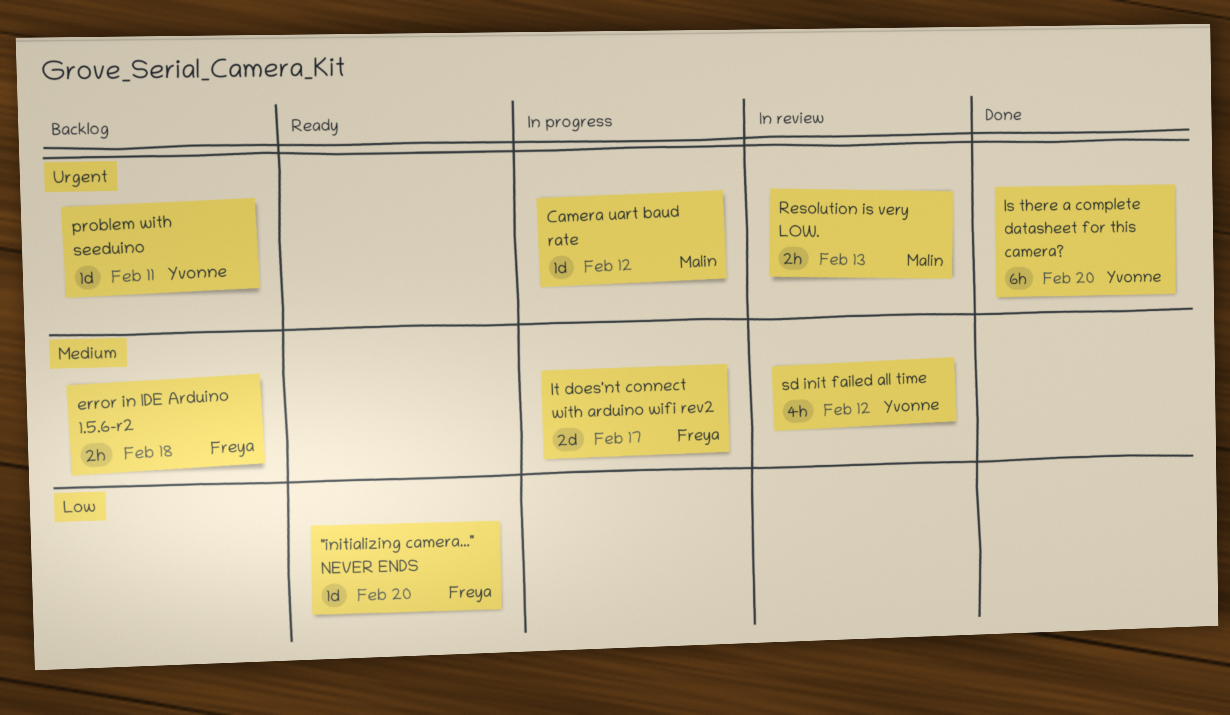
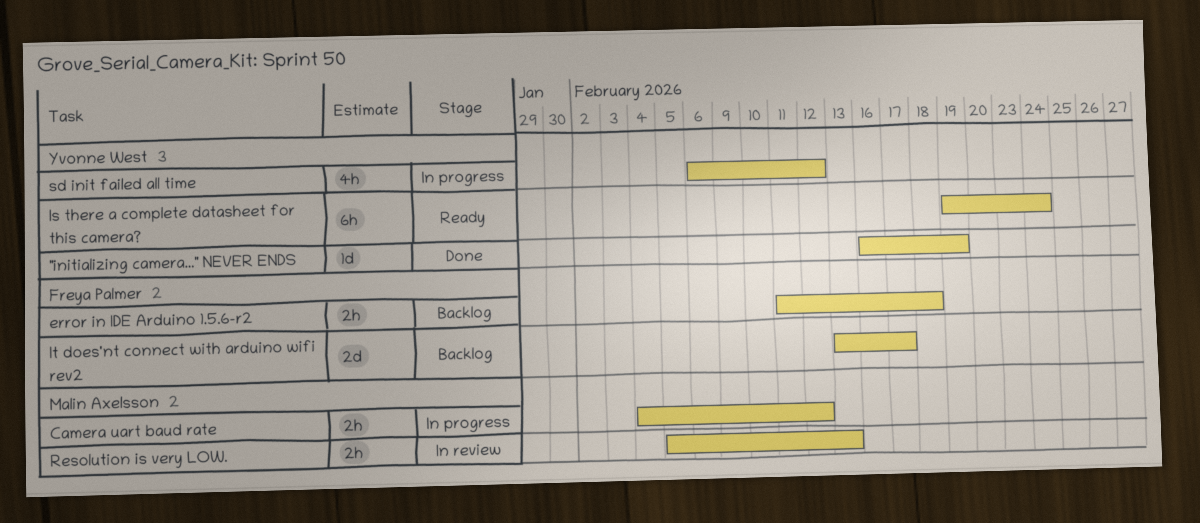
"initializing camera..." NEVER ENDS, status: Ready -> Done
"initializing camera..." NEVER ENDS, owner: Freya Palmer -> Yvonne West
"initializing camera..." NEVER ENDS, due: Feb 20 -> Feb 19
Camera uart baud rate, estimate: 1d -> 2h
Is there a complete datasheet for this camera?, status: Done -> Ready
Is there a complete datasheet for this camera?, due: Feb 20 -> Feb 24
It does'nt connect with arduino wifi rev2, status: In progress -> Backlog
problem with seeduino: present -> none
sd init failed all time, status: In review -> In progress

